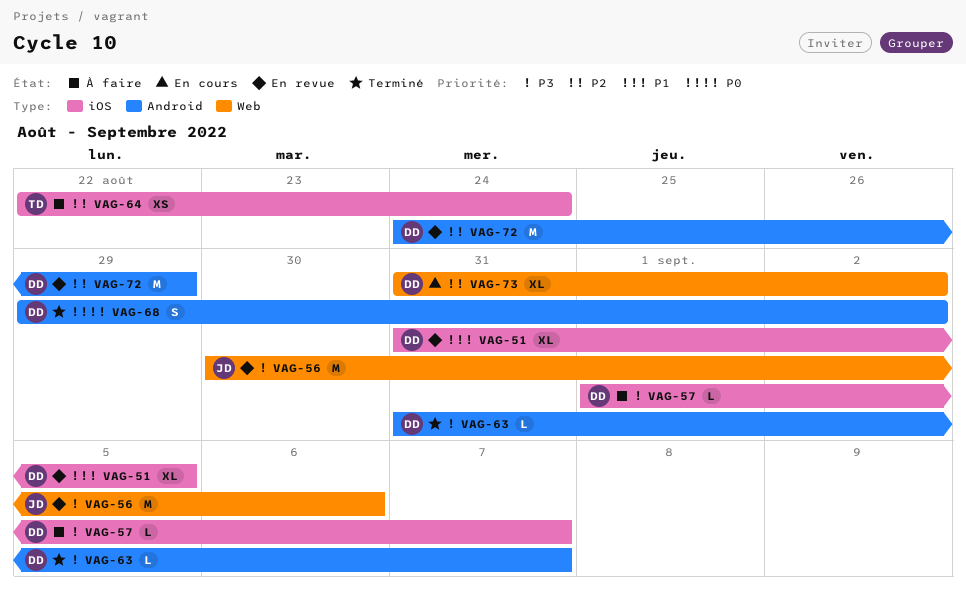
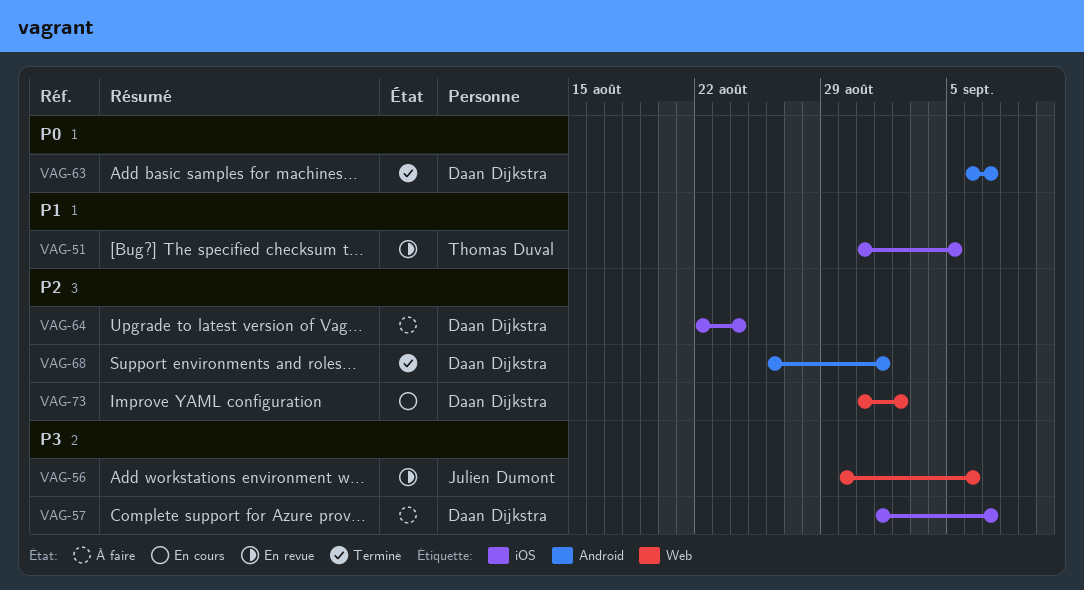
VAG-51, owner: Daan Dijkstra -> Thomas Duval
VAG-63, priority: P3 -> P0
VAG-63, start: Aug 31 -> Sep 6
VAG-64, owner: Thomas Duval -> Daan Dijkstra
VAG-68, priority: P0 -> P2
VAG-68, start: Aug 29 -> Aug 26
VAG-68, due: Sep 2 -> Sep 1
VAG-72: present -> none

